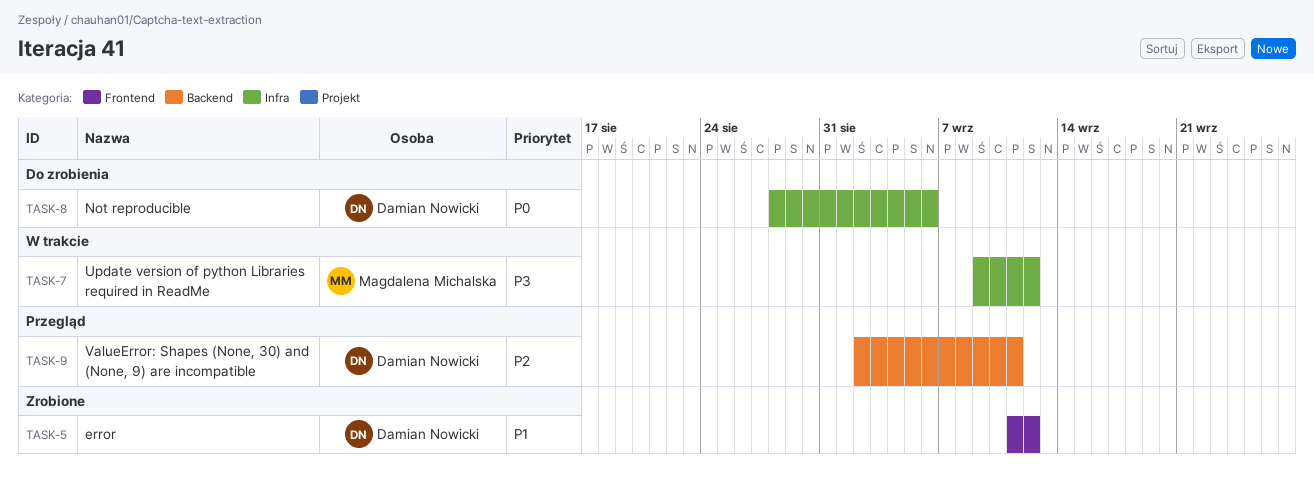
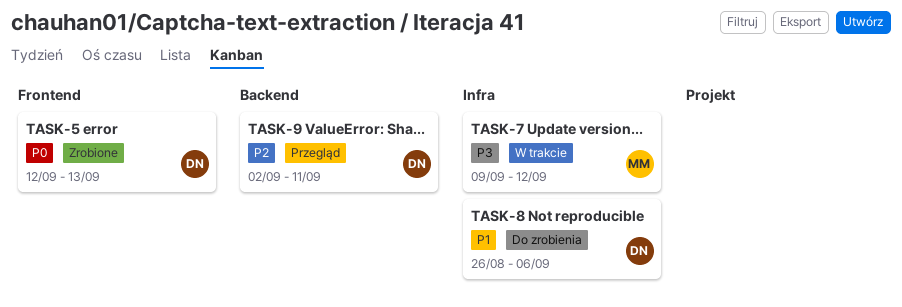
TASK-5, priority: P1 -> P0
TASK-5, start: Sep 11 -> Sep 12
TASK-5, due: Sep 12 -> Sep 13
TASK-8, priority: P0 -> P1
TASK-8, start: Aug 28 -> Aug 26

